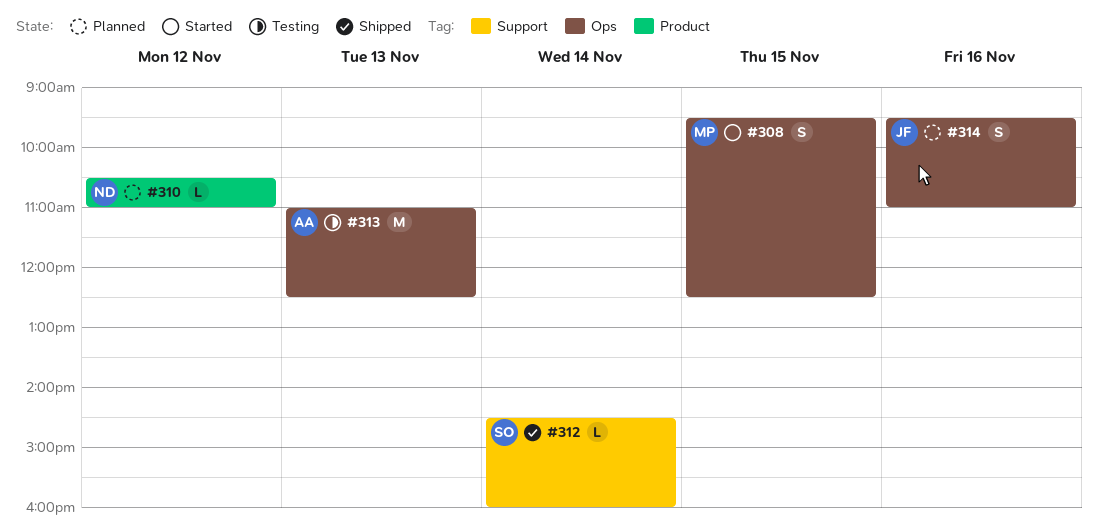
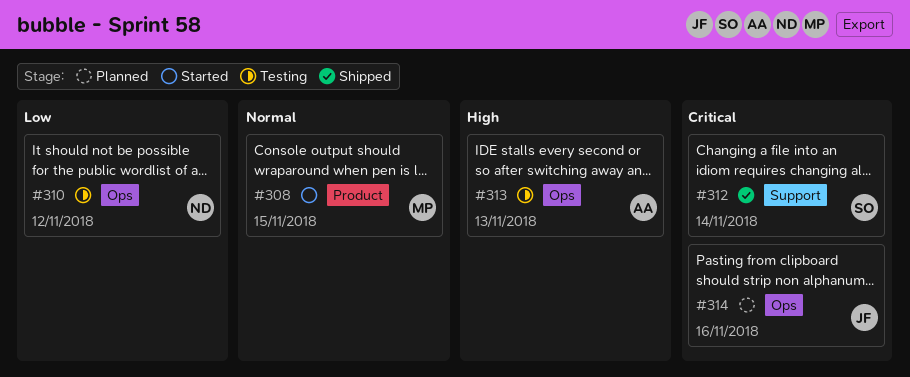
#308, label: Ops -> Product
#310, status: Planned -> Testing
#310, label: Product -> Ops

